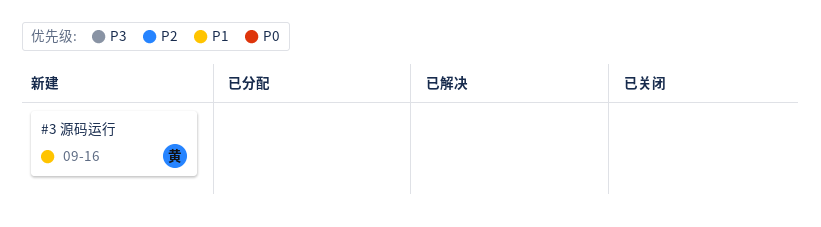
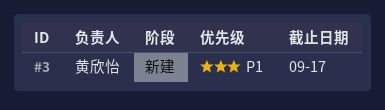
#3, due: Sep 16 -> Sep 17

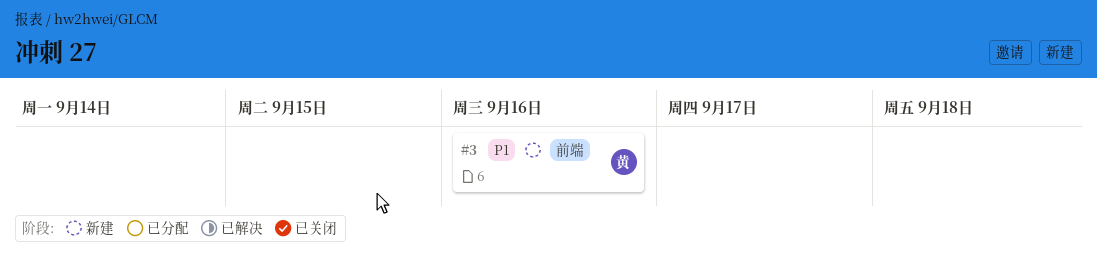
#3, due: Sep 17 -> Sep 16

